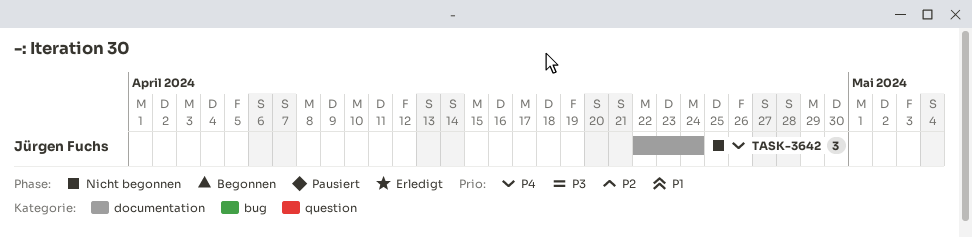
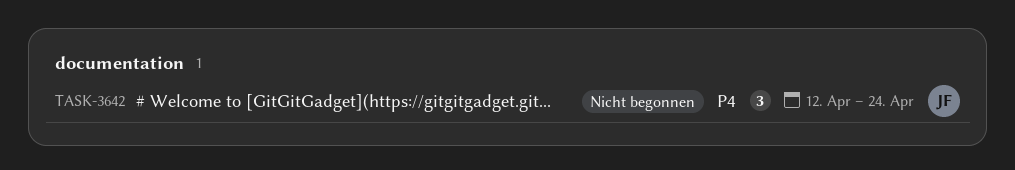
TASK-3642, start: Apr 22 -> Apr 12

